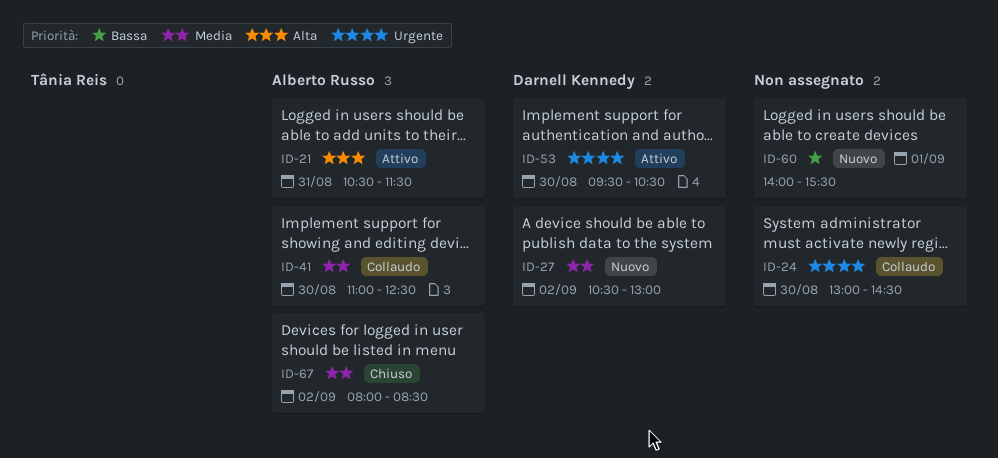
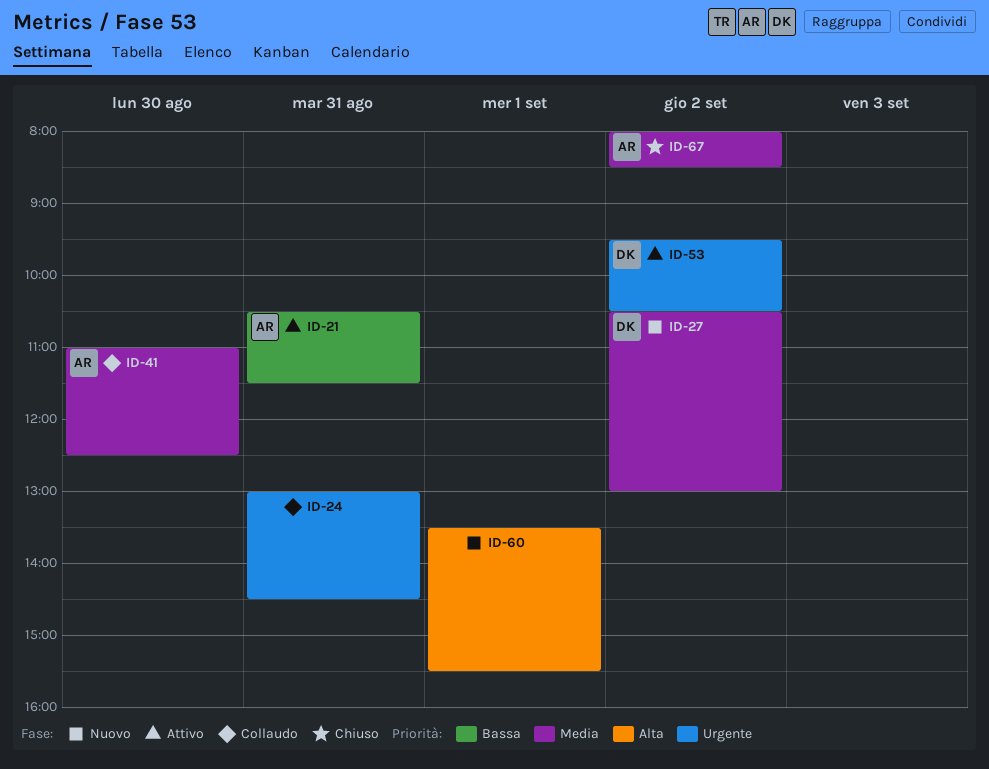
ID-21, priority: Alta -> Bassa
ID-24, day: Aug 30 -> Aug 31
ID-53, day: Aug 30 -> Sep 2
ID-60, priority: Bassa -> Alta
ID-60, begins: 14:00 -> 13:30

